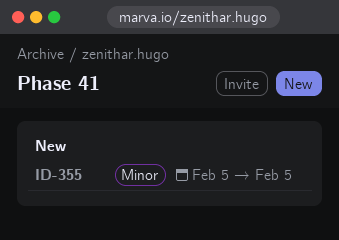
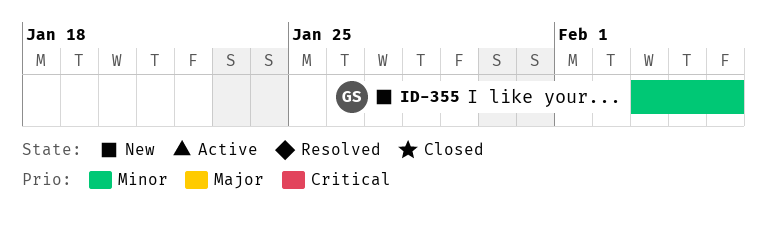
ID-355, start: Feb 5 -> Feb 3

